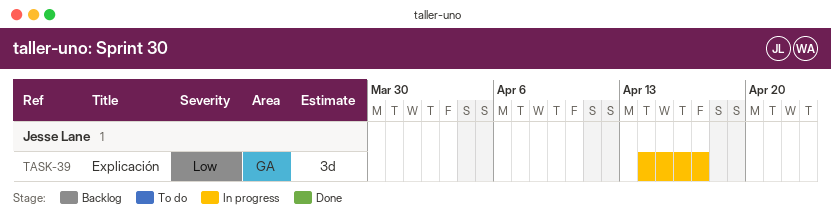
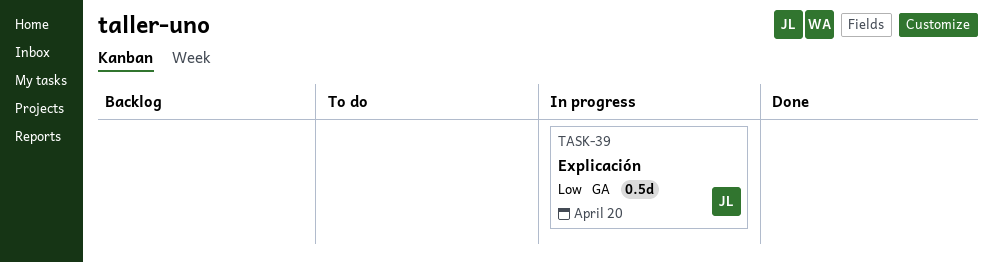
TASK-39, estimate: 3d -> 0.5d
TASK-39, due: Apr 17 -> Apr 20

